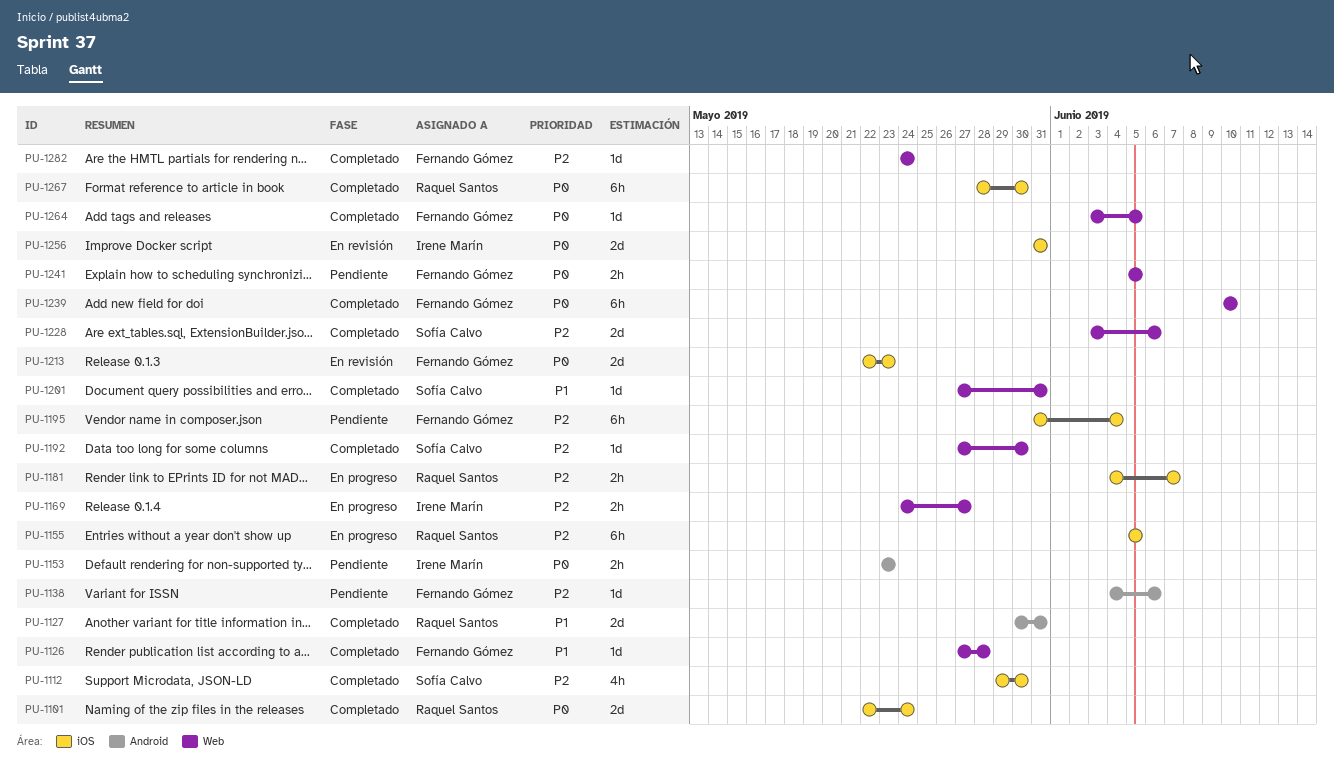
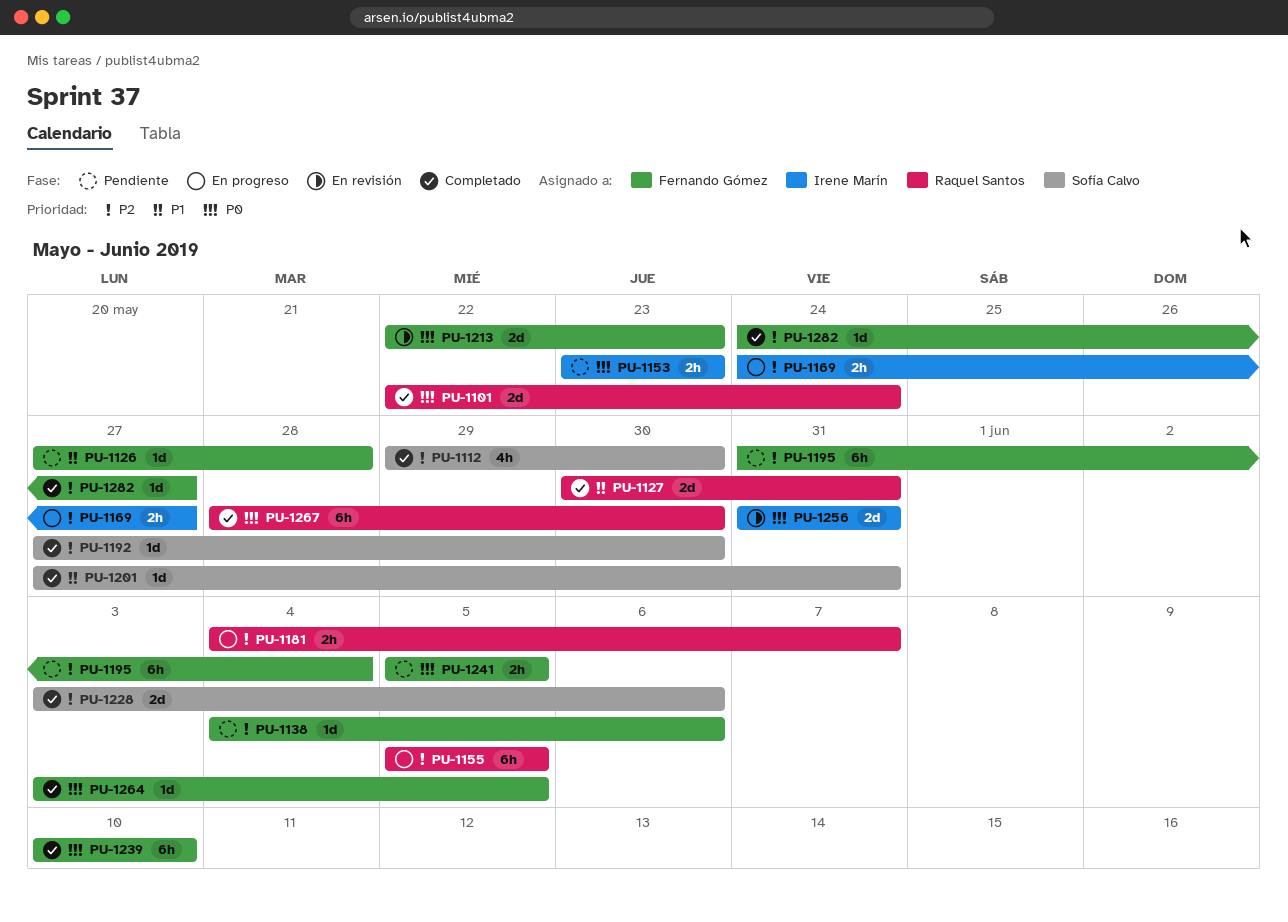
PU-1126, status: Completado -> Pendiente
PU-1282, due: May 24 -> May 27

